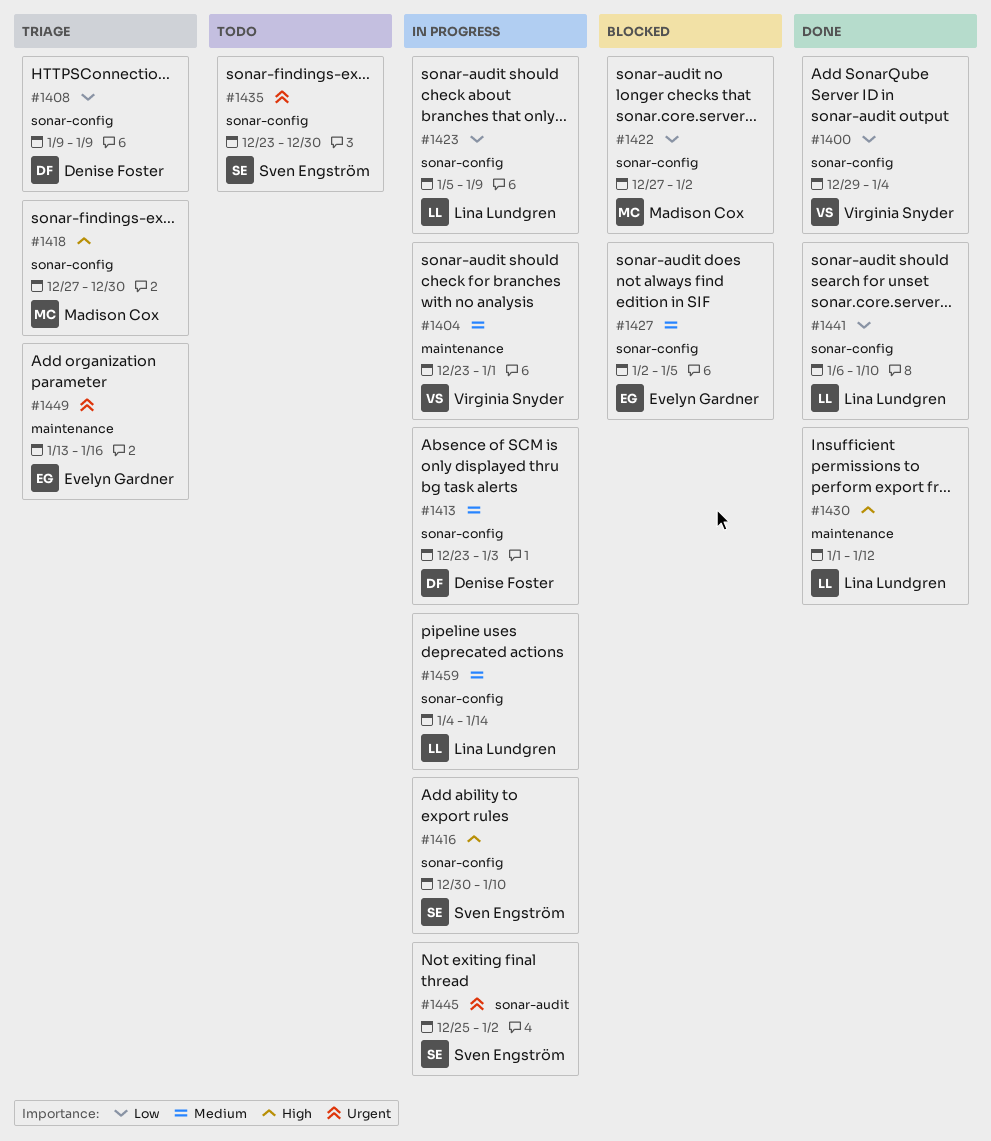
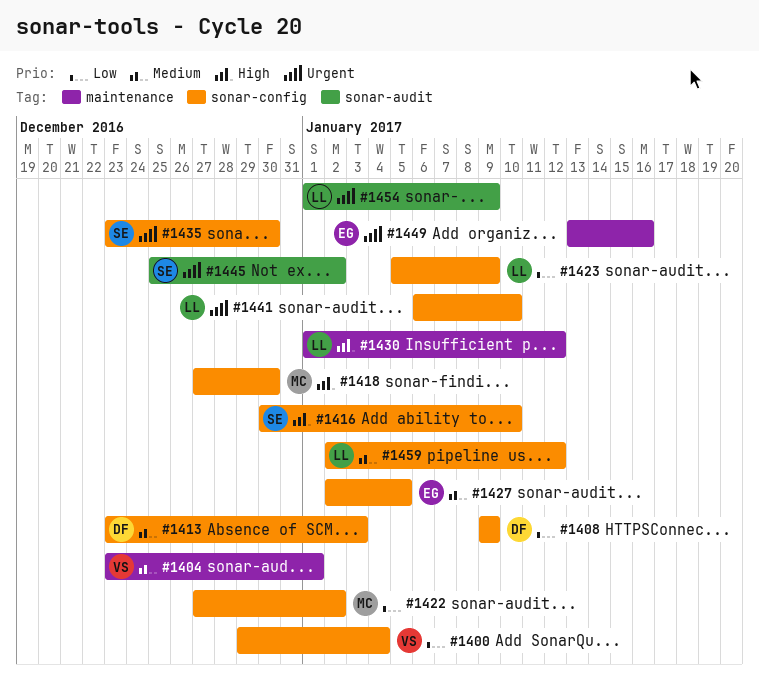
#1441, priority: Low -> Urgent
#1454: none -> present
#1459, start: Jan 4 -> Jan 2
#1459, due: Jan 14 -> Jan 12

